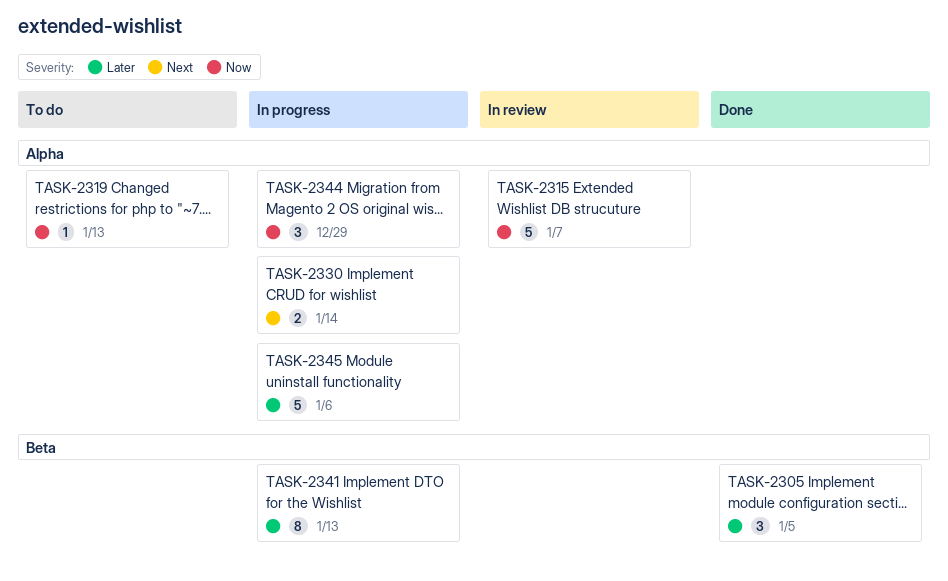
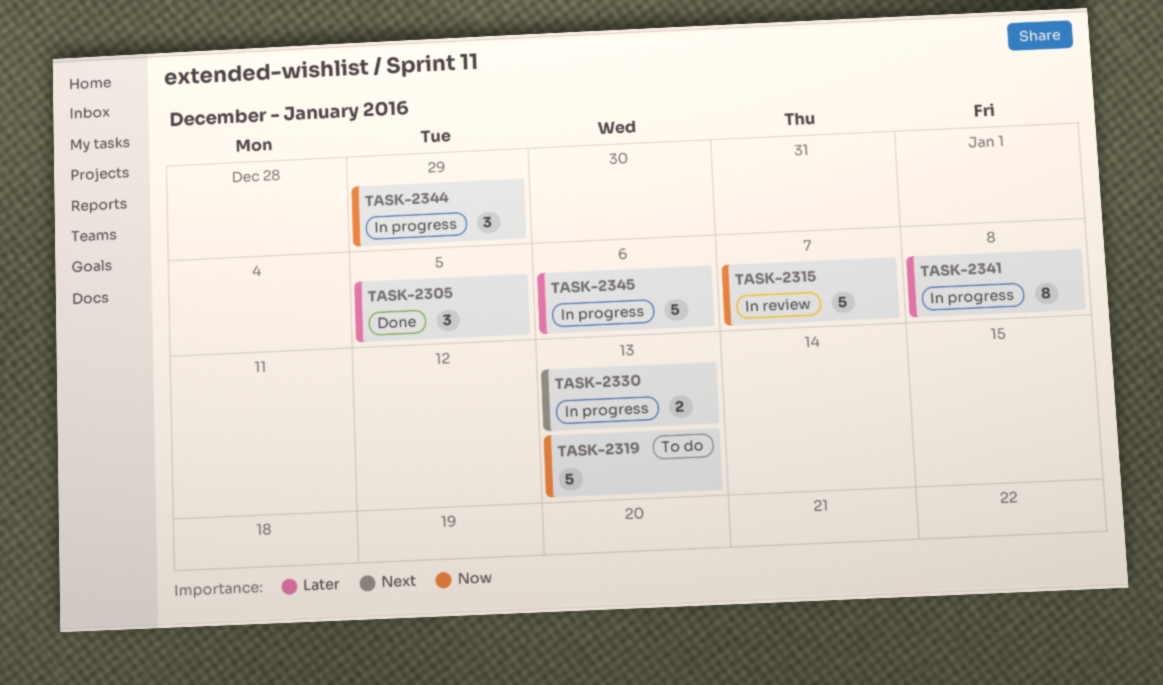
TASK-2319, estimate: 1 -> 5
TASK-2330, due: Jan 14 -> Jan 13
TASK-2341, due: Jan 13 -> Jan 8

